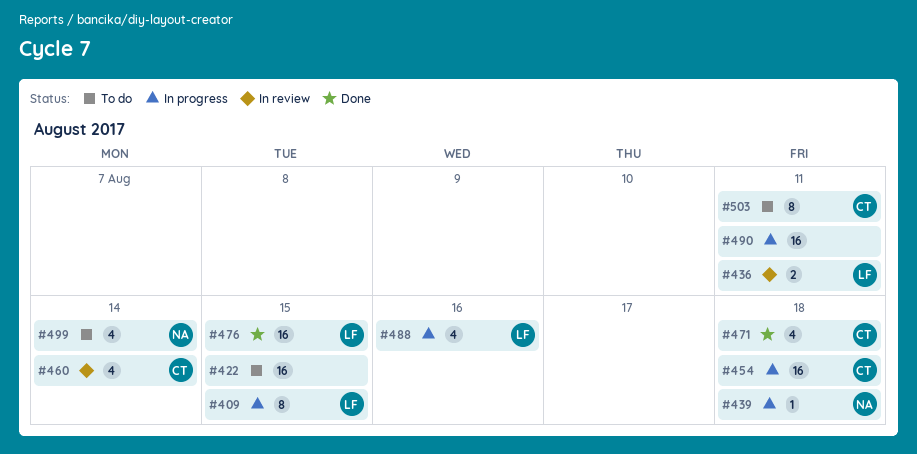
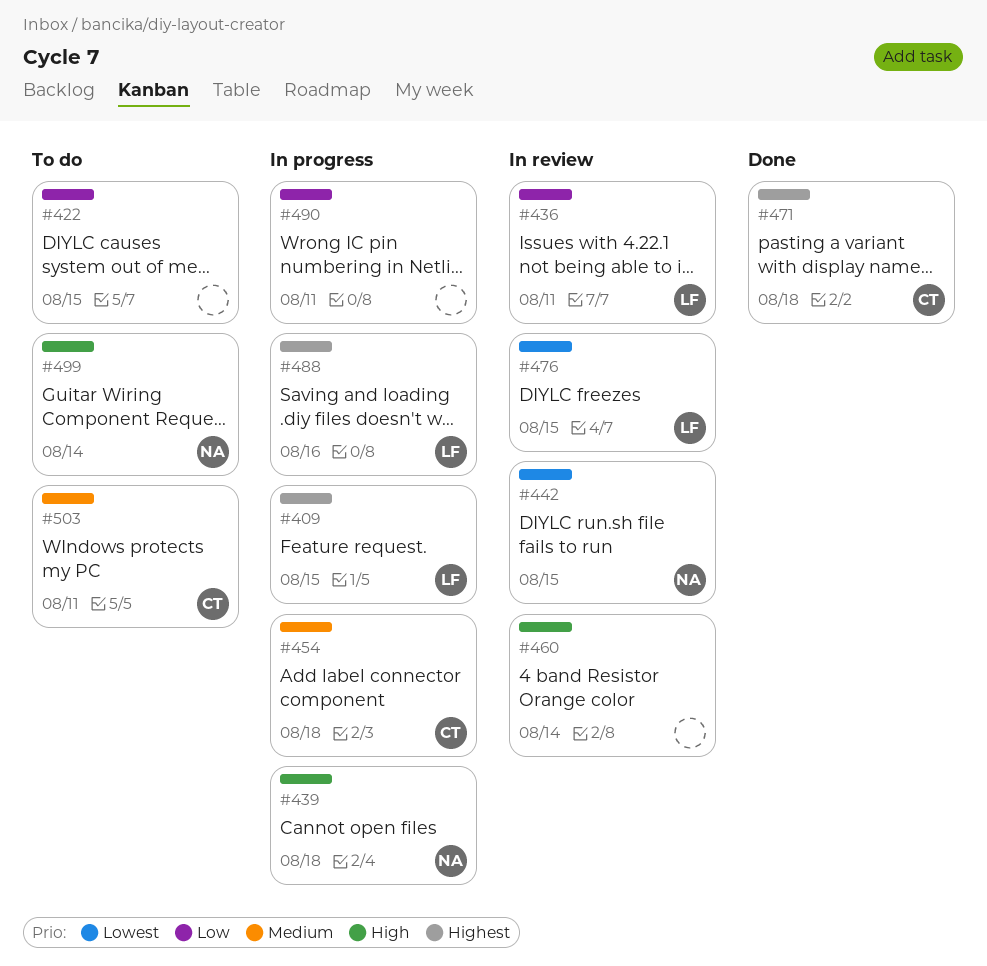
#442: none -> present
#460, owner: CT -> none
#476, status: Done -> In review

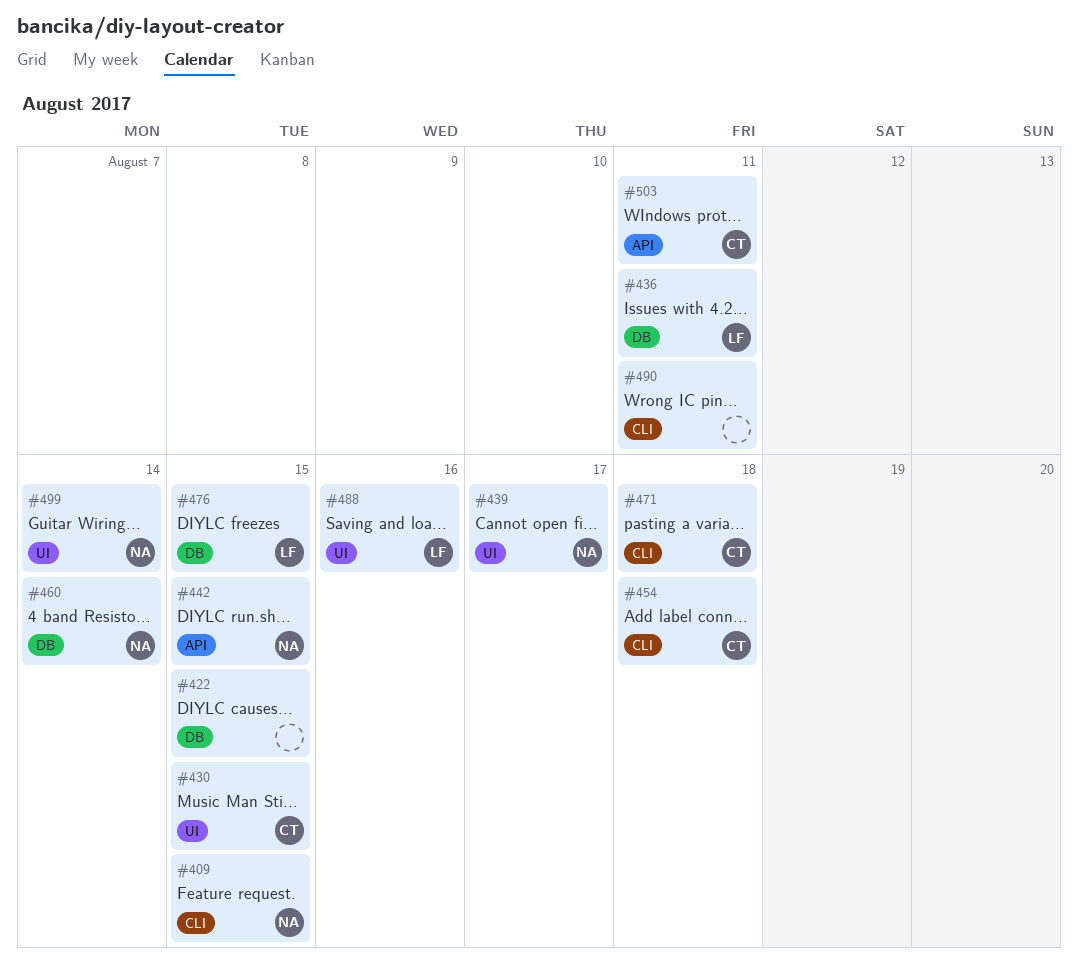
#409, owner: LF -> NA
#430: none -> present
#439, due: Aug 18 -> Aug 17
#460, owner: none -> NA

